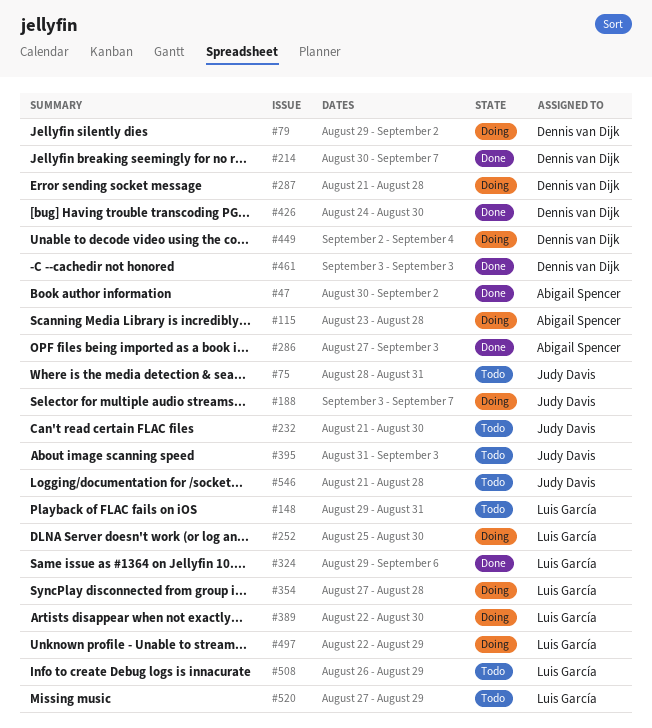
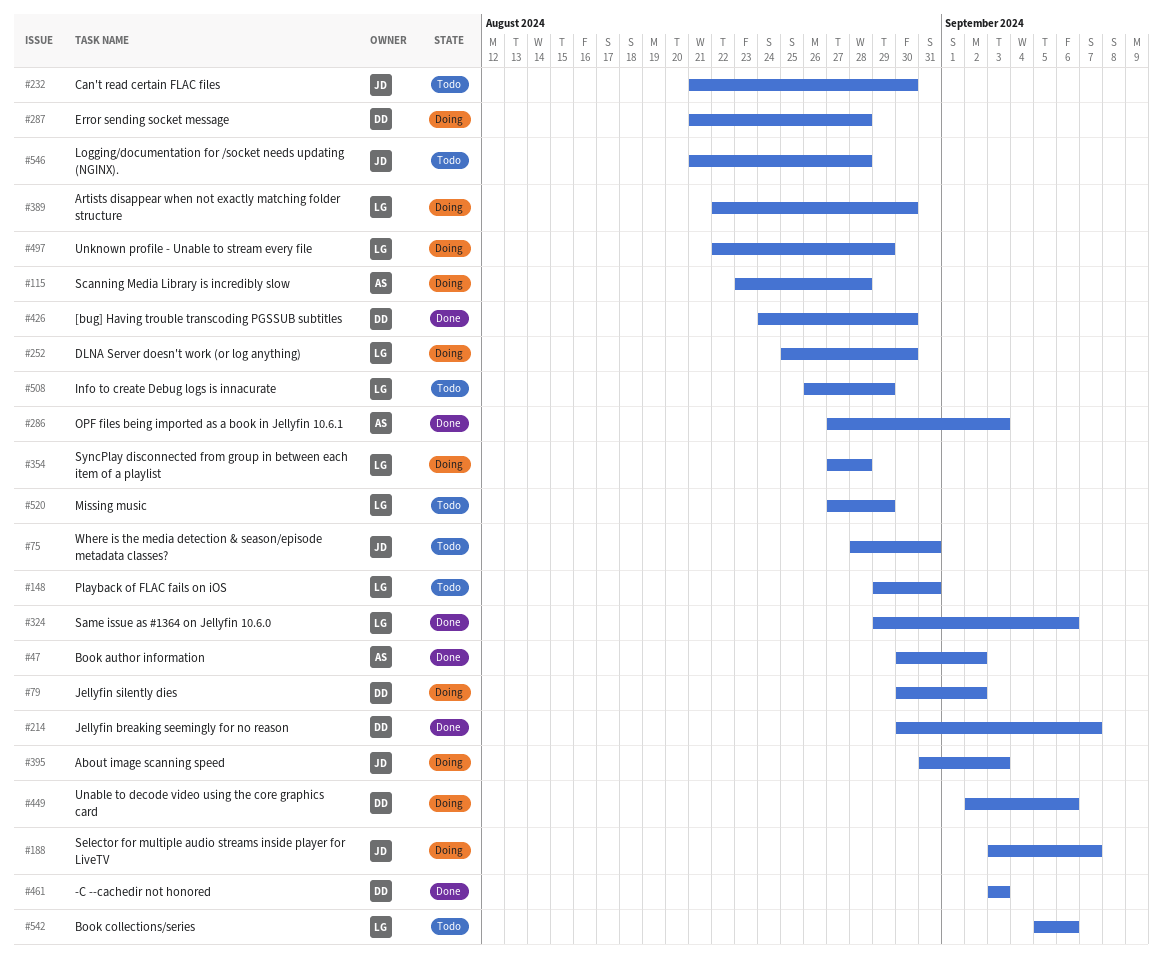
#79, start: Aug 29 -> Aug 30
#395, status: Todo -> Doing
#449, due: Sep 4 -> Sep 6
#542: none -> present

